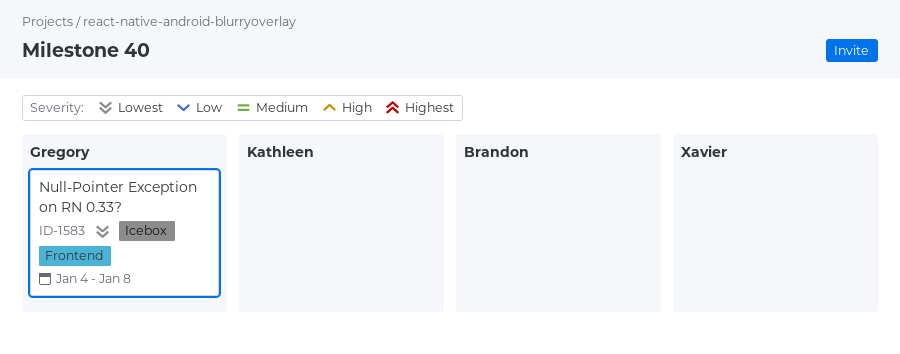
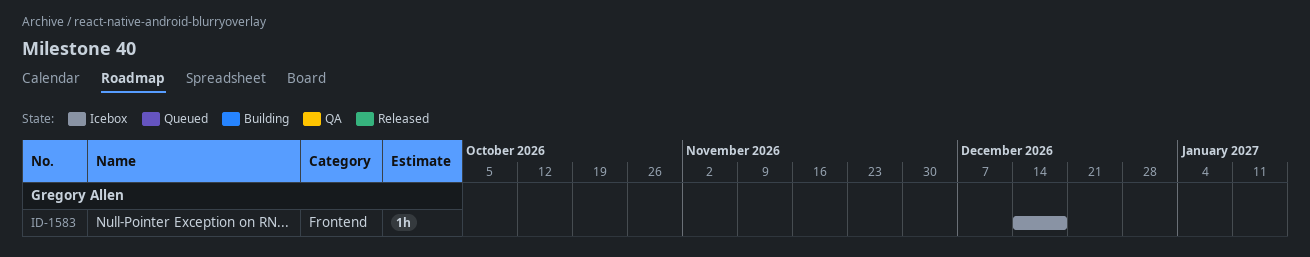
ID-1583, start: Jan 4 -> Dec 14
ID-1583, due: Jan 8 -> Dec 18

